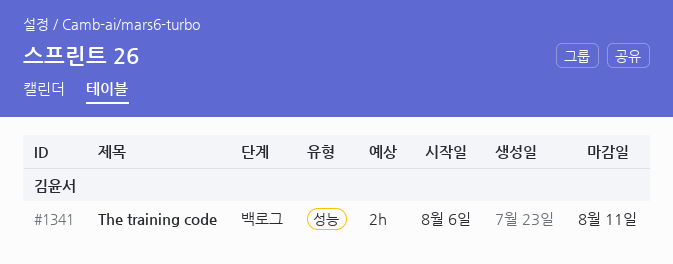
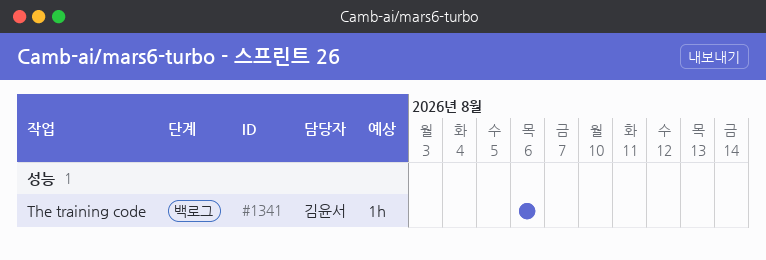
#1341, estimate: 2h -> 1h
#1341, due: Aug 11 -> Aug 6

